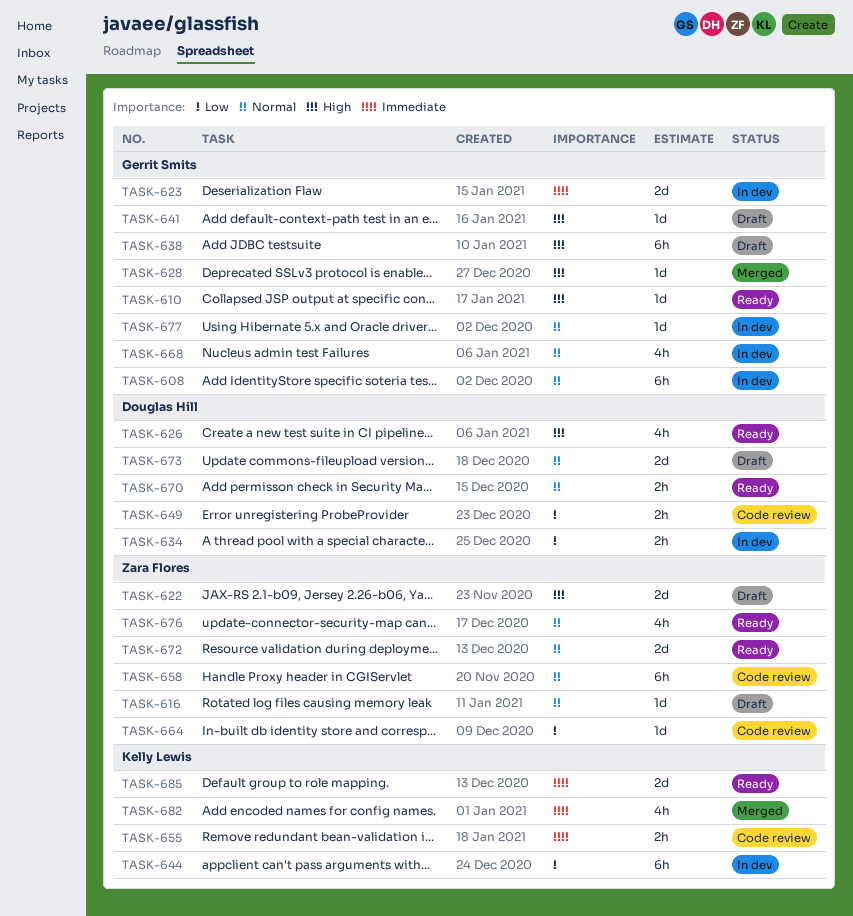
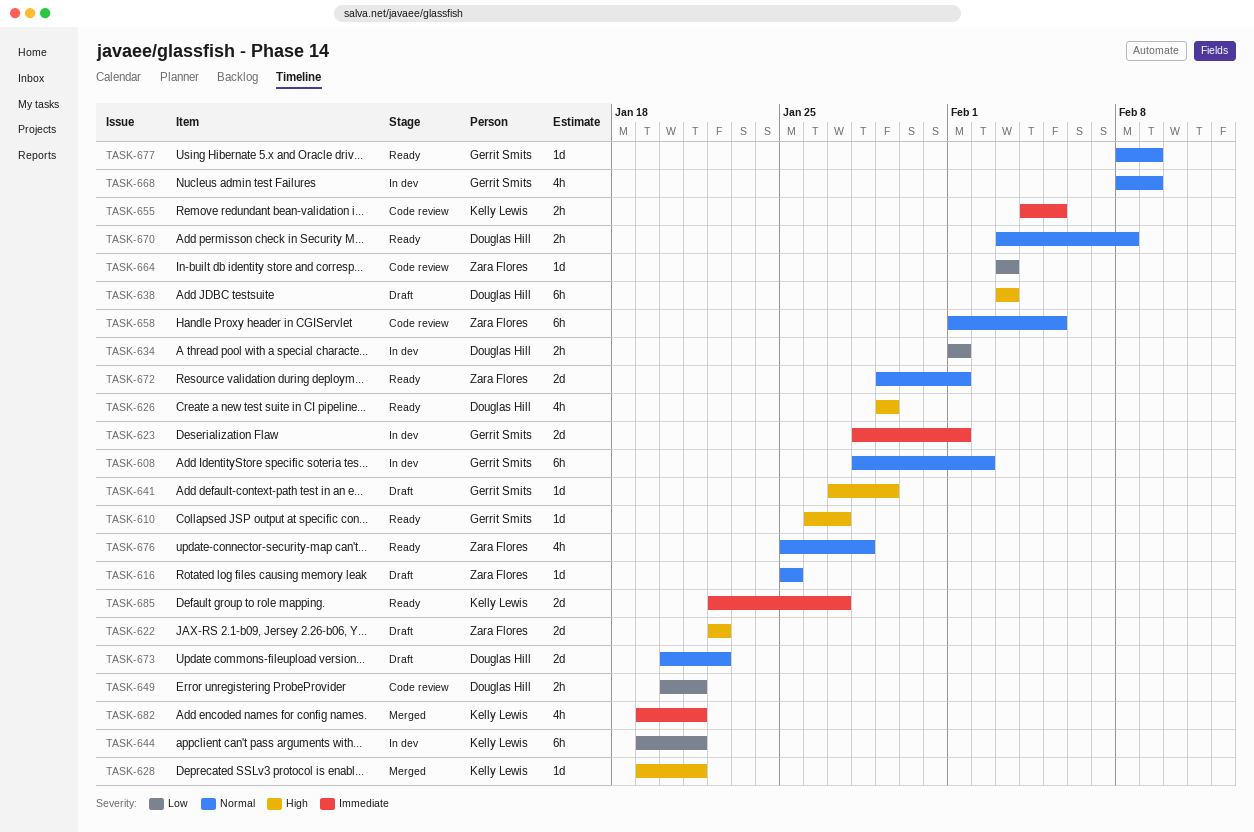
TASK-628, owner: Gerrit Smits -> Kelly Lewis
TASK-638, owner: Gerrit Smits -> Douglas Hill
TASK-677, status: In dev -> Ready

